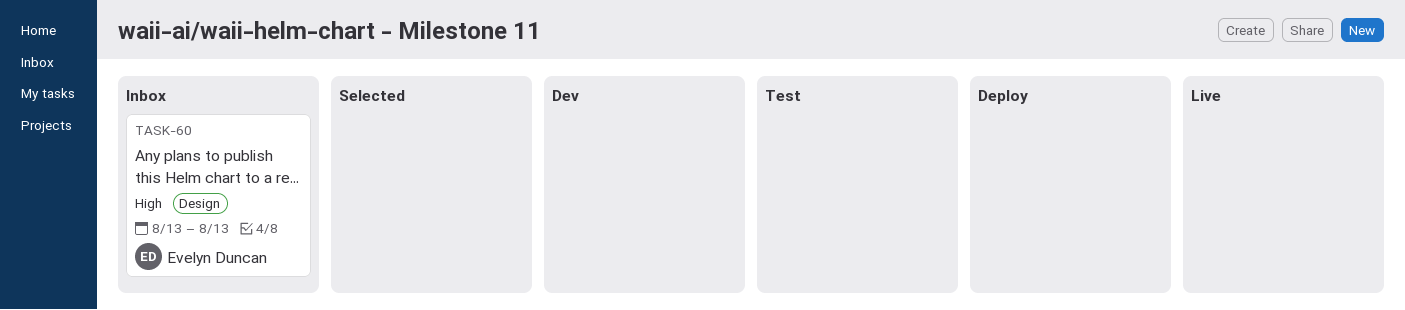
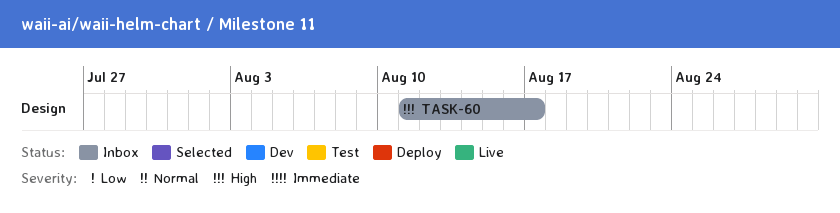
TASK-60, start: Aug 13 -> Aug 11
TASK-60, due: Aug 13 -> Aug 17

